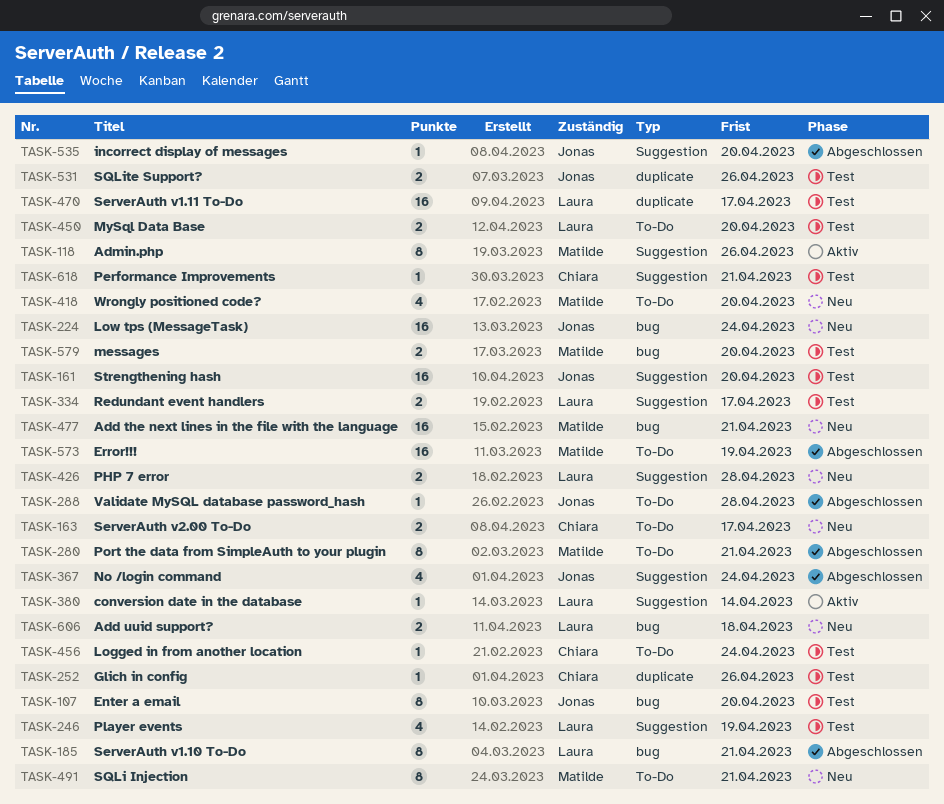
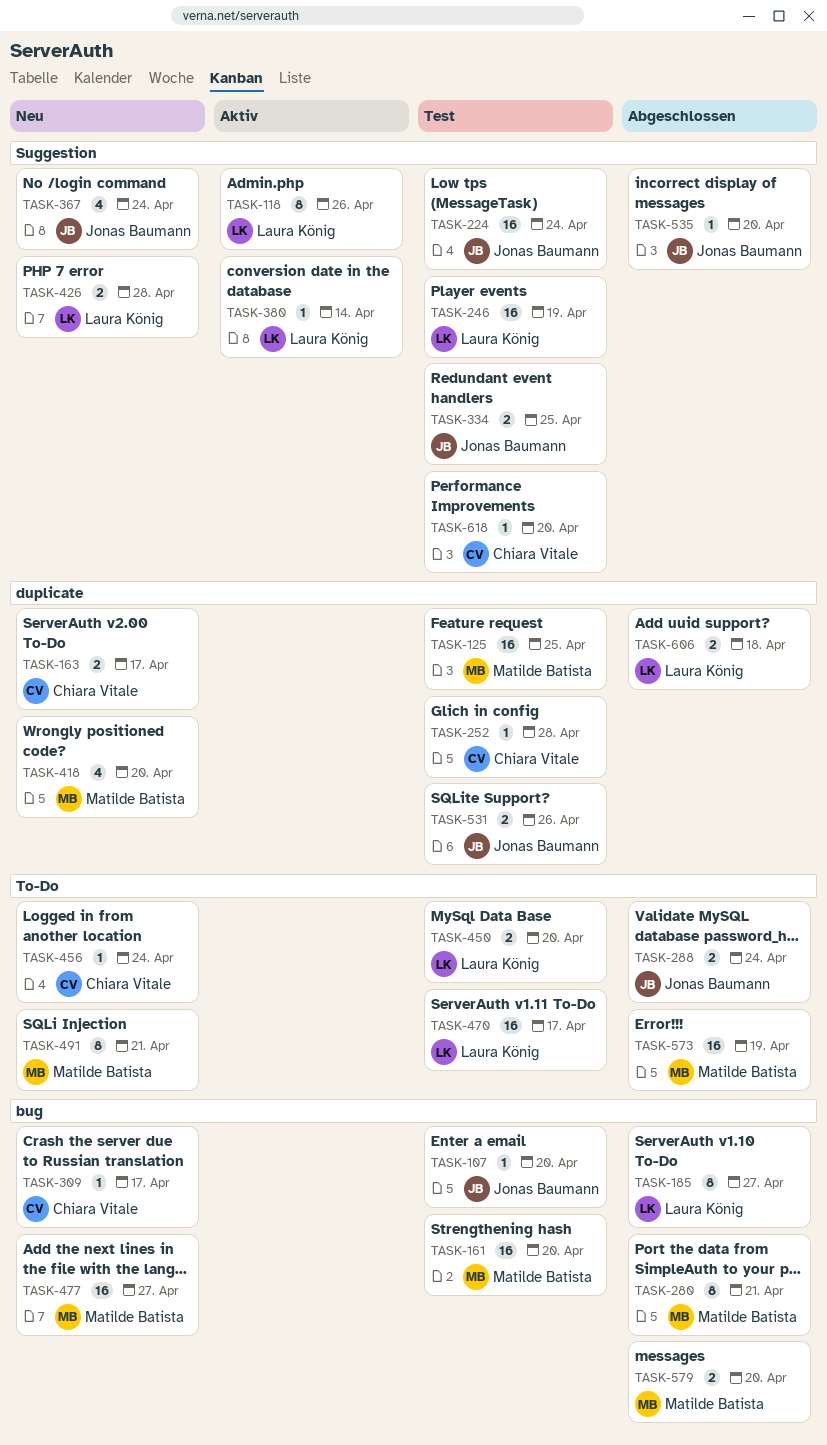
TASK-107, estimate: 8 -> 1
TASK-118, owner: Matilde Batista -> Laura König
TASK-125: none -> present
TASK-161, owner: Jonas Baumann -> Matilde Batista
TASK-161, label: Suggestion -> bug
TASK-163, label: To-Do -> duplicate
TASK-185, due: Apr 21 -> Apr 27
TASK-224, status: Neu -> Test
TASK-224, label: bug -> Suggestion
TASK-246, estimate: 4 -> 16
TASK-252, due: Apr 26 -> Apr 28
TASK-280, label: To-Do -> bug
TASK-288, estimate: 1 -> 2
TASK-288, due: Apr 28 -> Apr 24
TASK-309: none -> present
TASK-334, owner: Laura König -> Jonas Baumann
TASK-334, due: Apr 17 -> Apr 25
TASK-367, status: Abgeschlossen -> Neu
TASK-418, label: To-Do -> duplicate
TASK-456, status: Test -> Neu
TASK-470, label: duplicate -> To-Do
TASK-477, due: Apr 21 -> Apr 27
TASK-579, status: Test -> Abgeschlossen
TASK-606, status: Neu -> Abgeschlossen
TASK-606, label: bug -> duplicate
TASK-618, due: Apr 21 -> Apr 20

